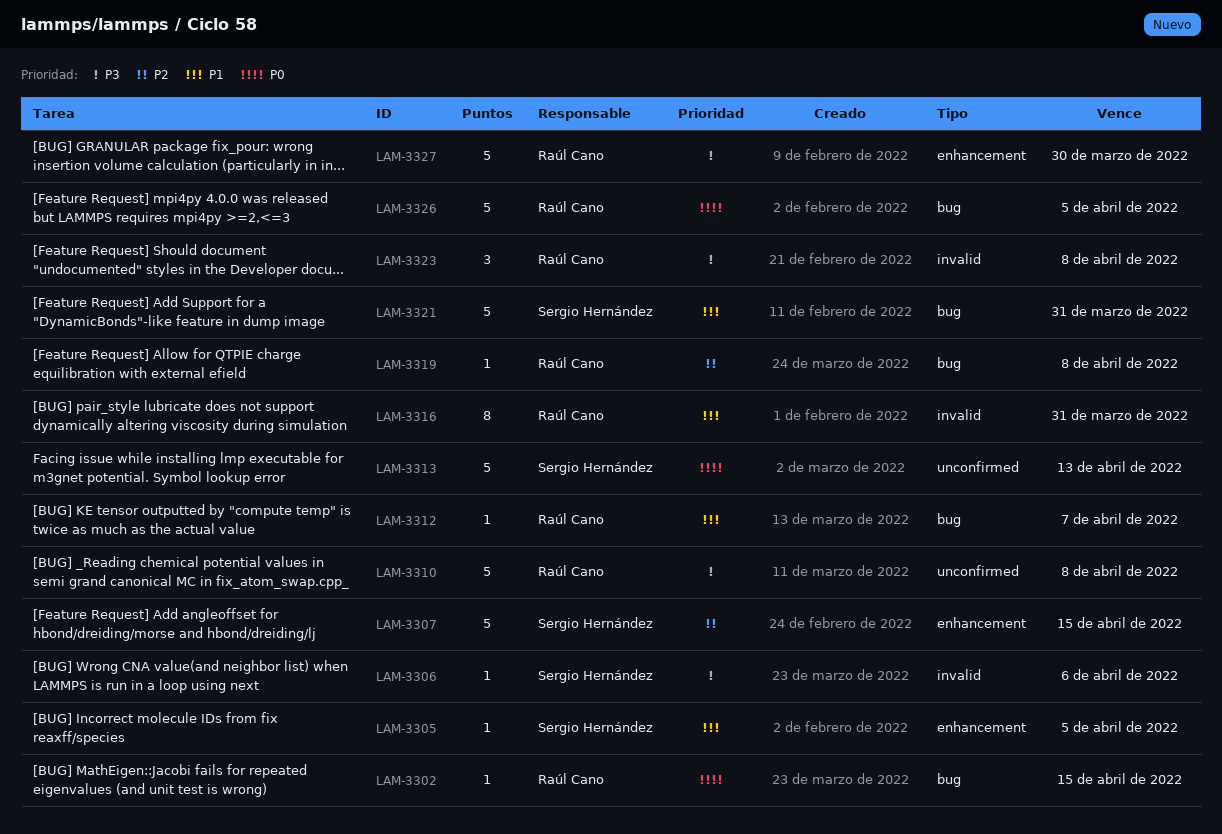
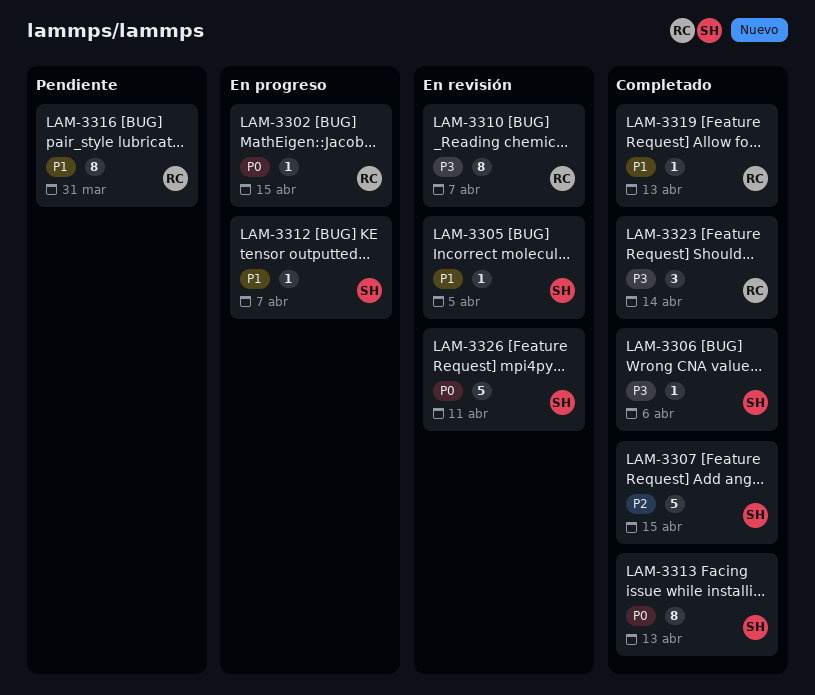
LAM-3310, estimate: 5 -> 8
LAM-3310, due: Apr 8 -> Apr 7
LAM-3312, owner: Raúl Cano -> Sergio Hernández
LAM-3313, estimate: 5 -> 8
LAM-3319, priority: P2 -> P1
LAM-3319, due: Apr 8 -> Apr 13
LAM-3321: present -> none
LAM-3323, due: Apr 8 -> Apr 14
LAM-3326, owner: Raúl Cano -> Sergio Hernández
LAM-3326, due: Apr 5 -> Apr 11
LAM-3327: present -> none

